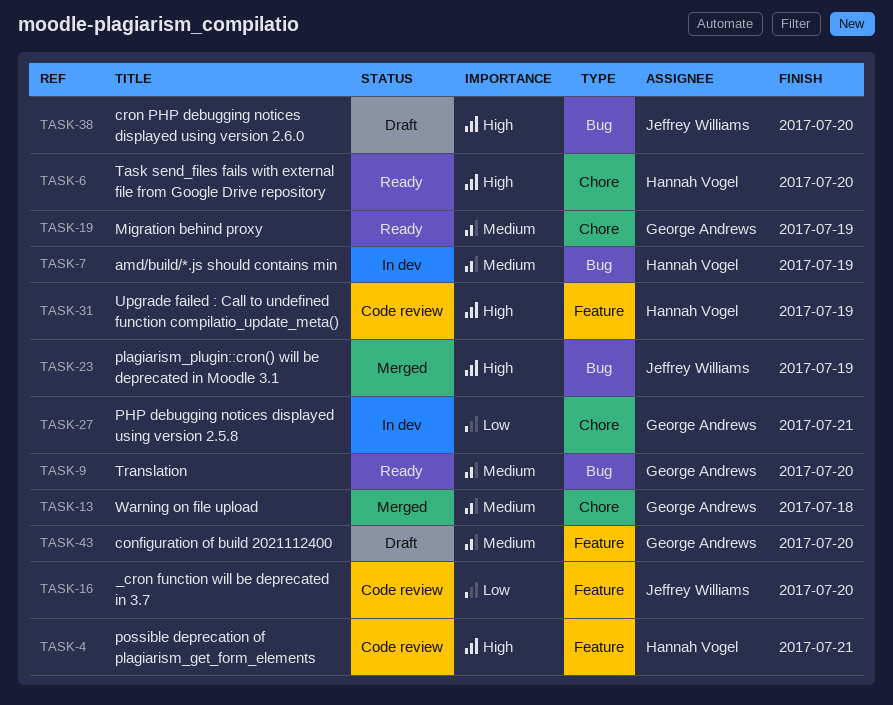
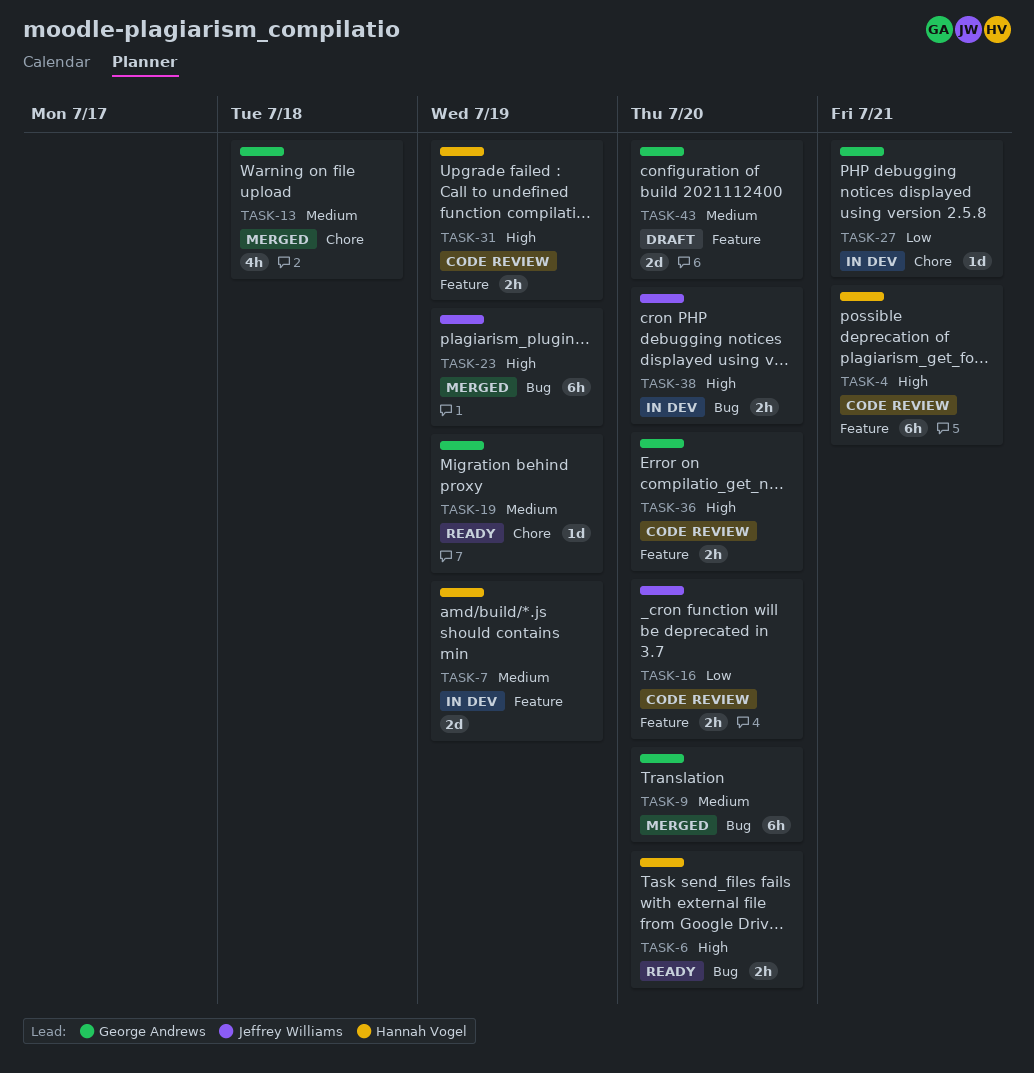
TASK-6, label: Chore -> Bug
TASK-7, label: Bug -> Feature
TASK-9, status: Ready -> Merged
TASK-36: none -> present
TASK-38, status: Draft -> In dev

